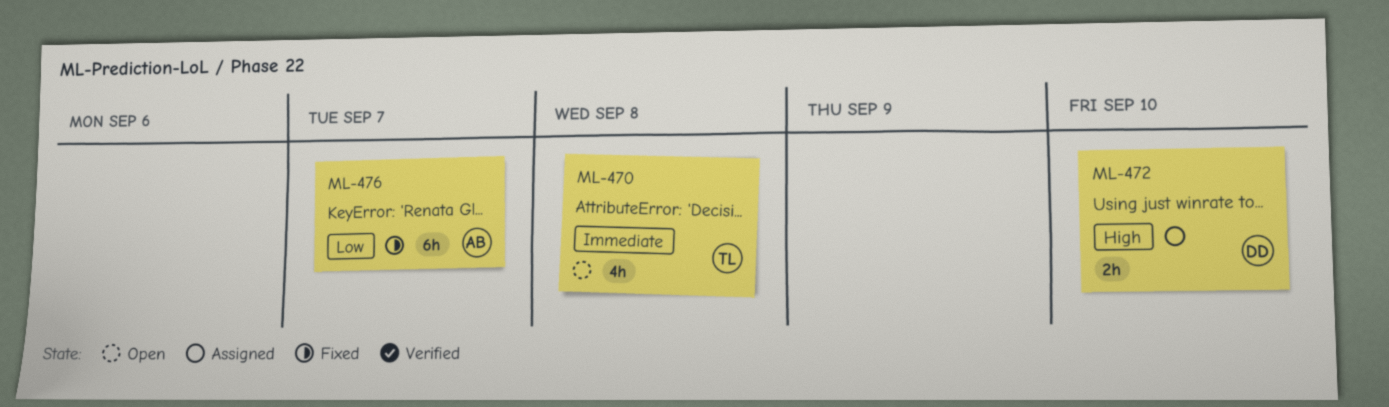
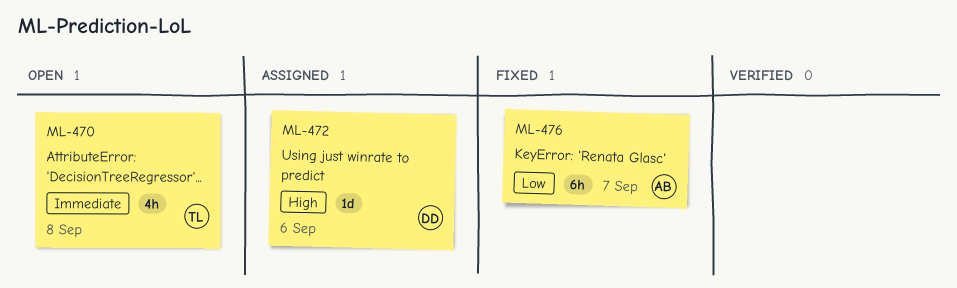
ML-472, estimate: 2h -> 1d
ML-472, due: Sep 10 -> Sep 6

